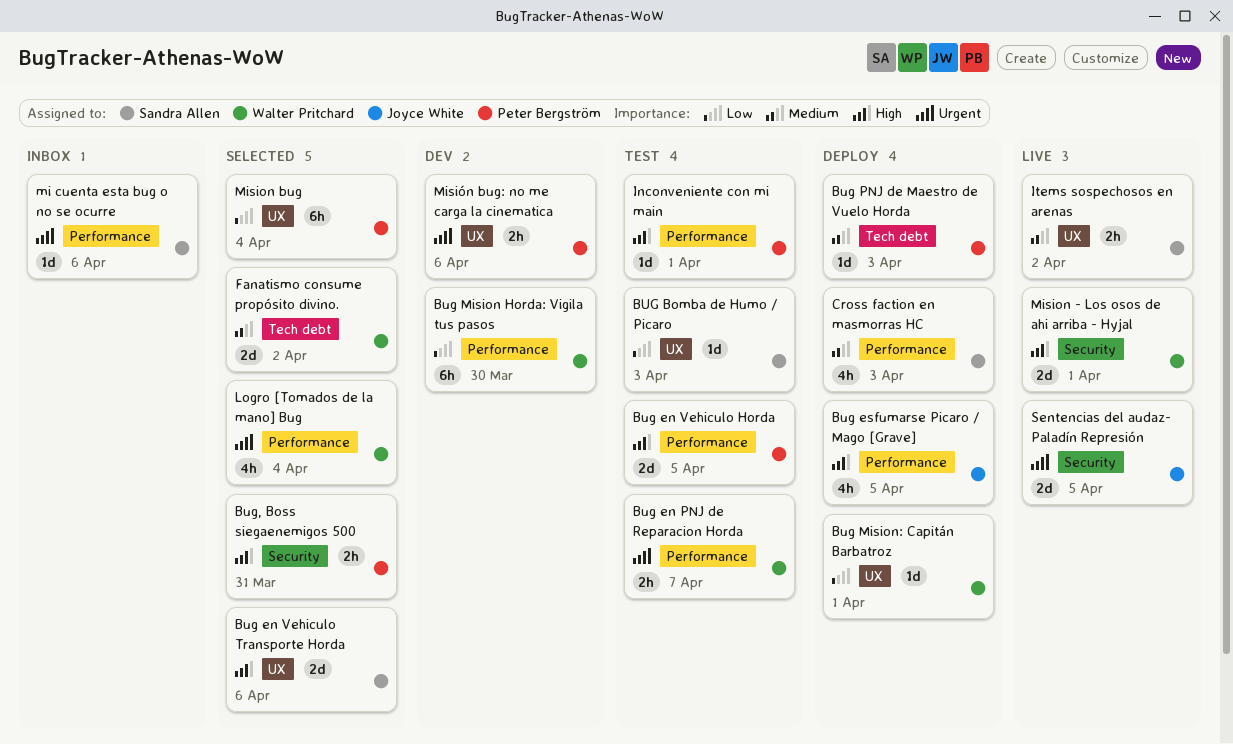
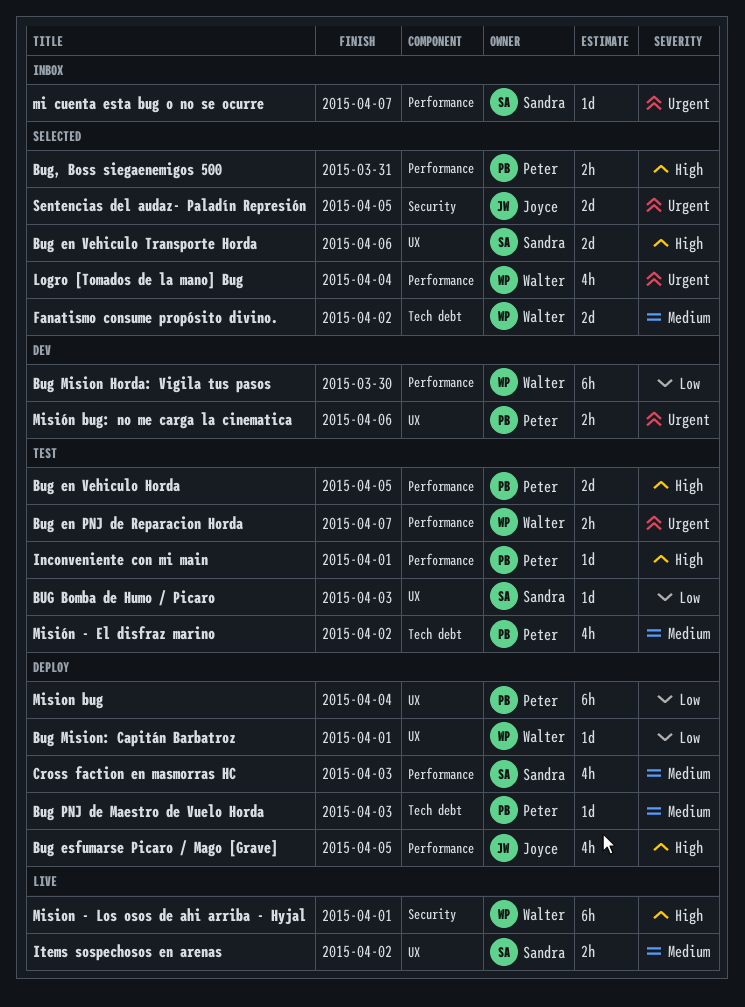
Bug, Boss siegaenemigos 500, label: Security -> Performance
mi cuenta esta bug o no se ocurre, due: Apr 6 -> Apr 7
Mision - Los osos de ahi arriba - Hyjal, estimate: 2d -> 6h
Mision bug, status: Selected -> Deploy
Misión - El disfraz marino: none -> present
Sentencias del audaz- Paladín Represión, status: Live -> Selected

